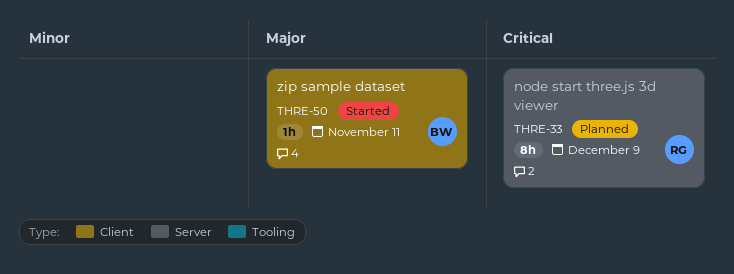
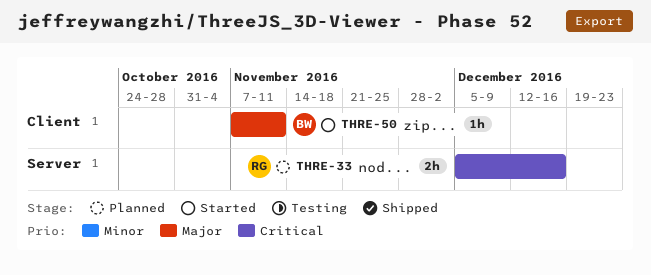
THRE-33, estimate: 8h -> 2h
THRE-33, due: Dec 9 -> Dec 16

